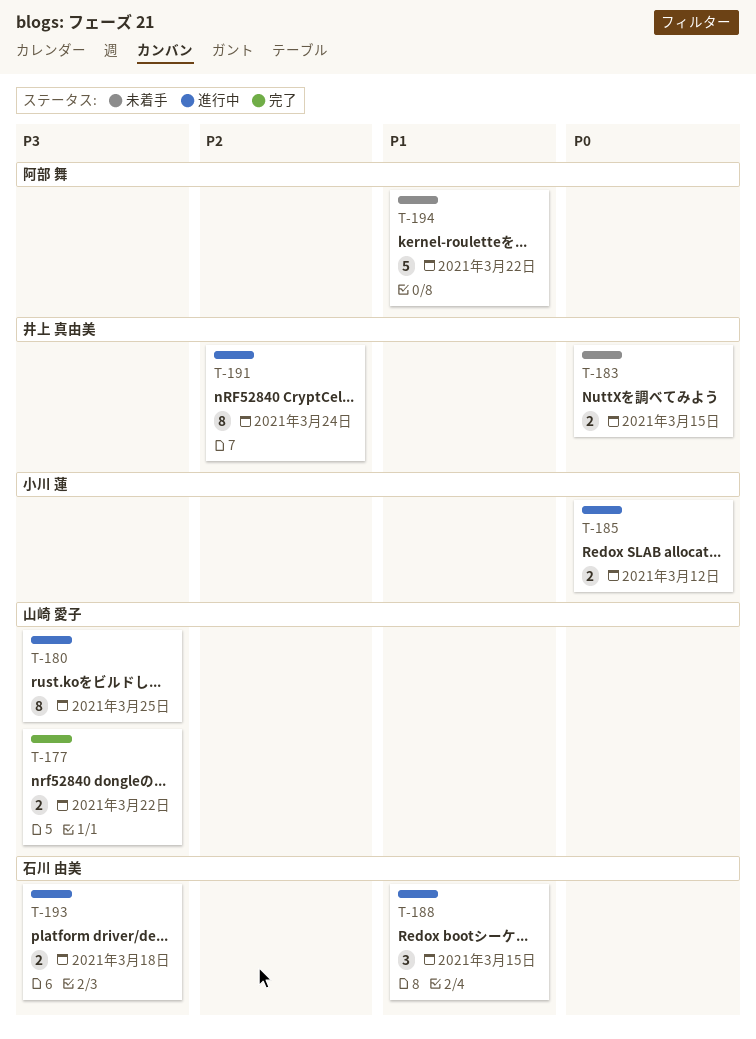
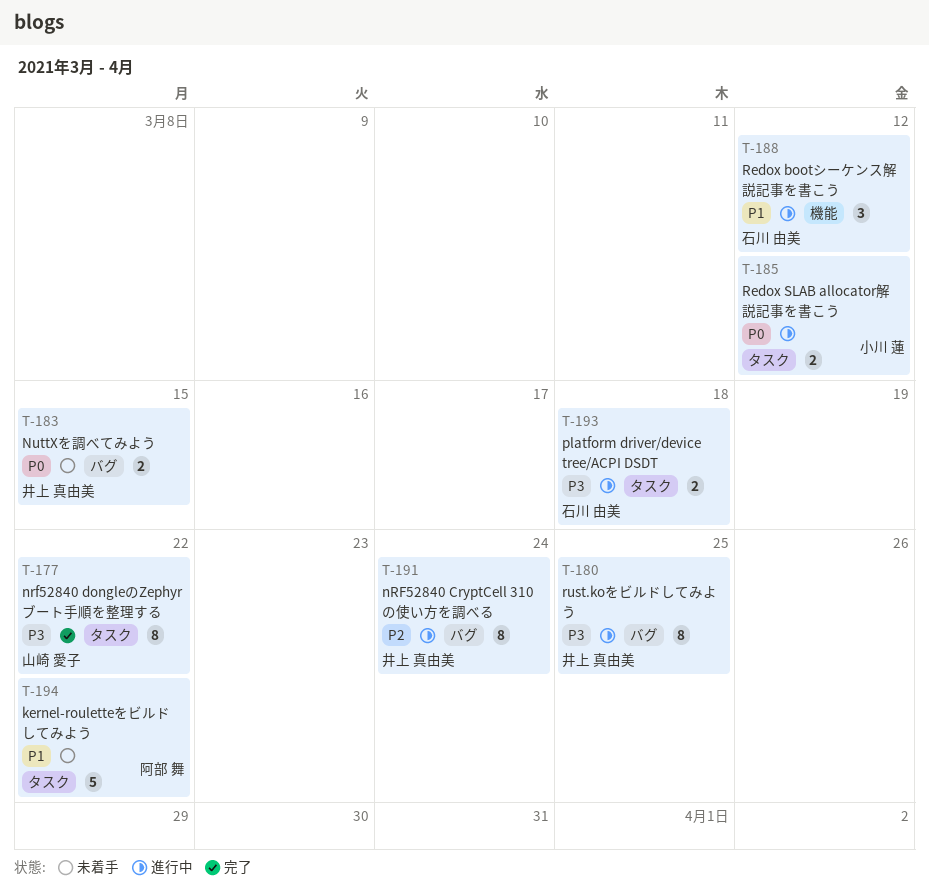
T-177, estimate: 2 -> 8
T-180, owner: 山崎 愛子 -> 井上 真由美
T-188, due: Mar 15 -> Mar 12

